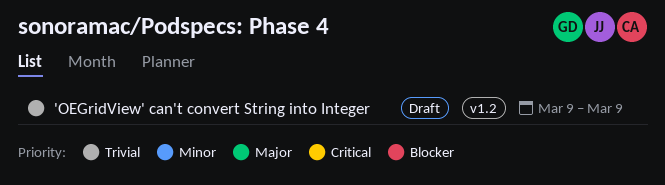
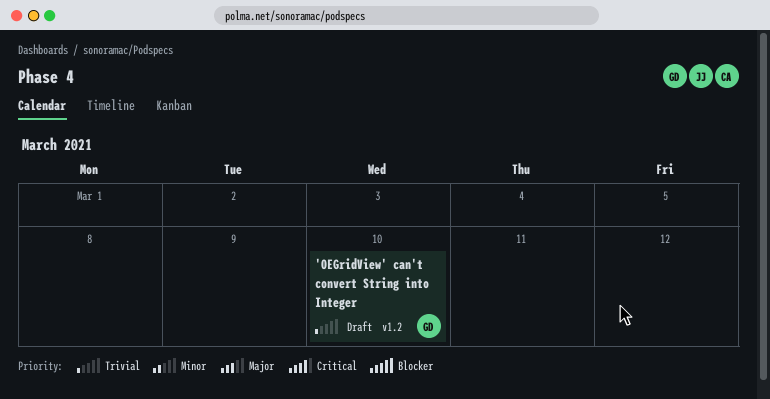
'OEGridView' can't convert String into Integer, due: Mar 9 -> Mar 10

